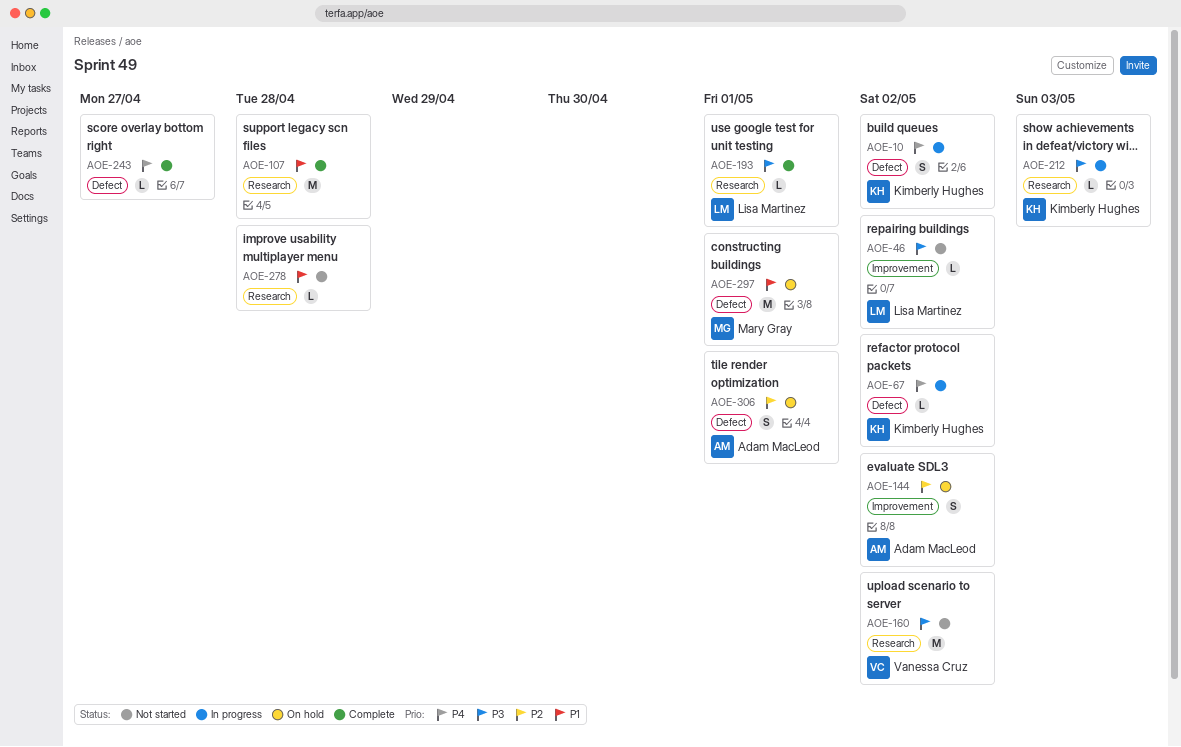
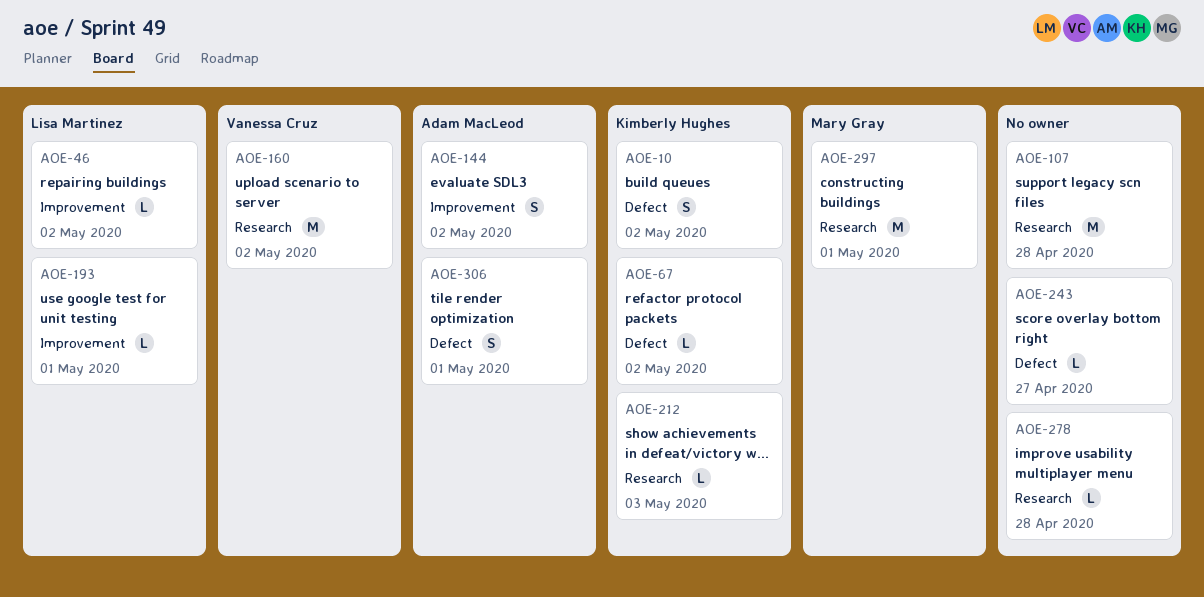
AOE-193, label: Research -> Improvement
AOE-297, label: Defect -> Research

